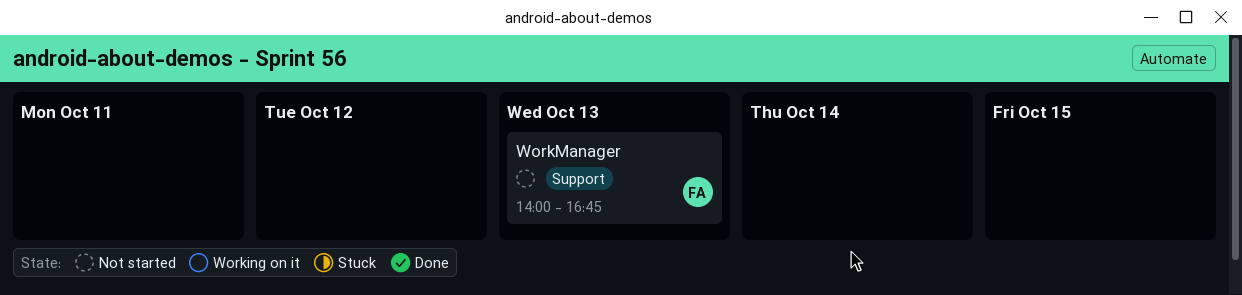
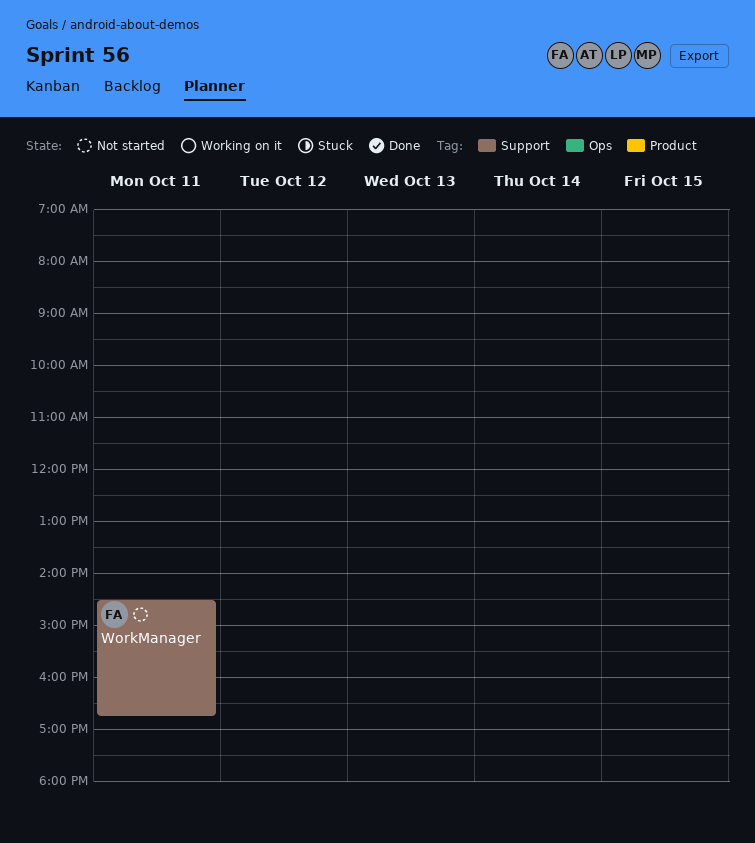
WorkManager, day: Oct 13 -> Oct 11
WorkManager, begins: 14:00 -> 14:30

